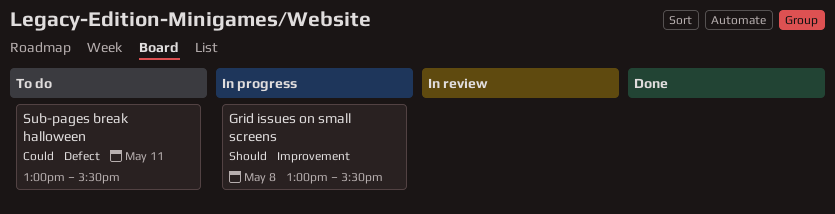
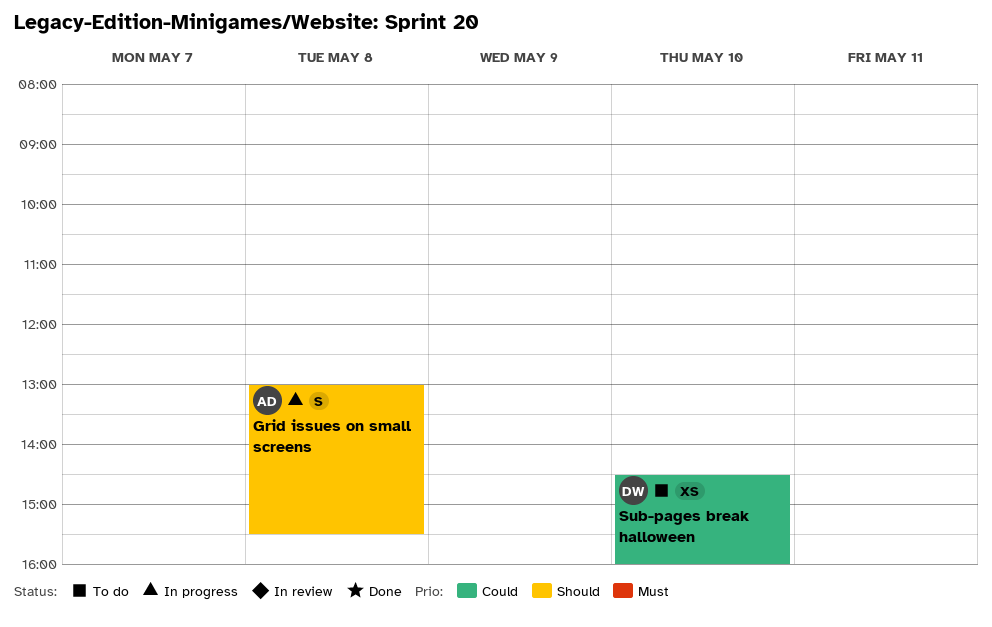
Sub-pages break halloween, day: May 11 -> May 10
Sub-pages break halloween, begins: 13:00 -> 14:30
Sub-pages break halloween, ends: 15:30 -> 16:00

